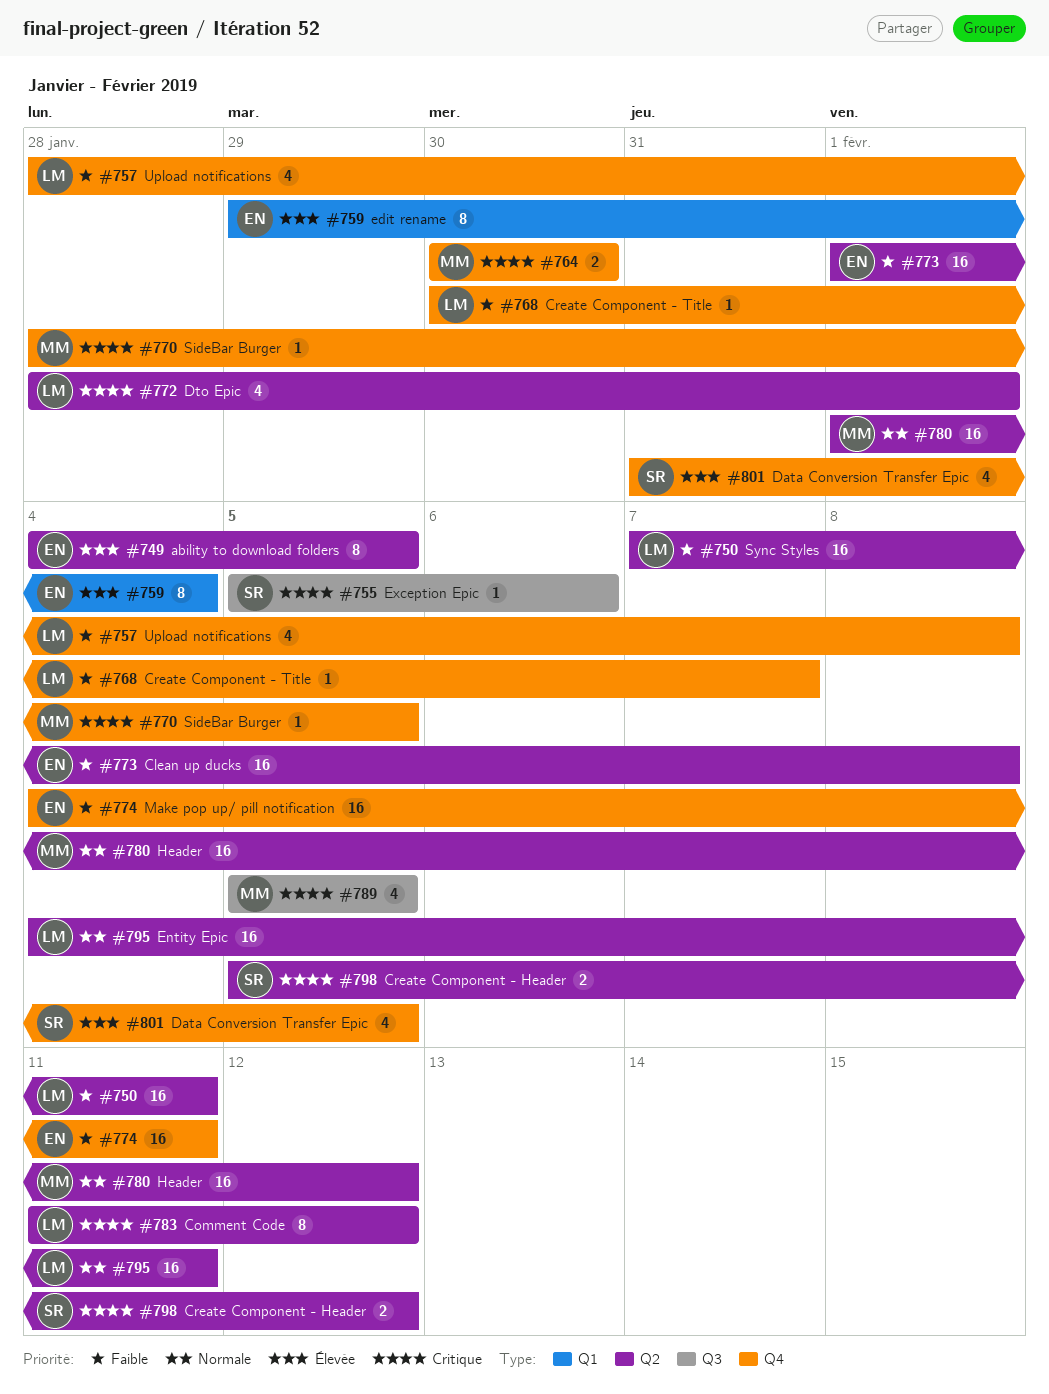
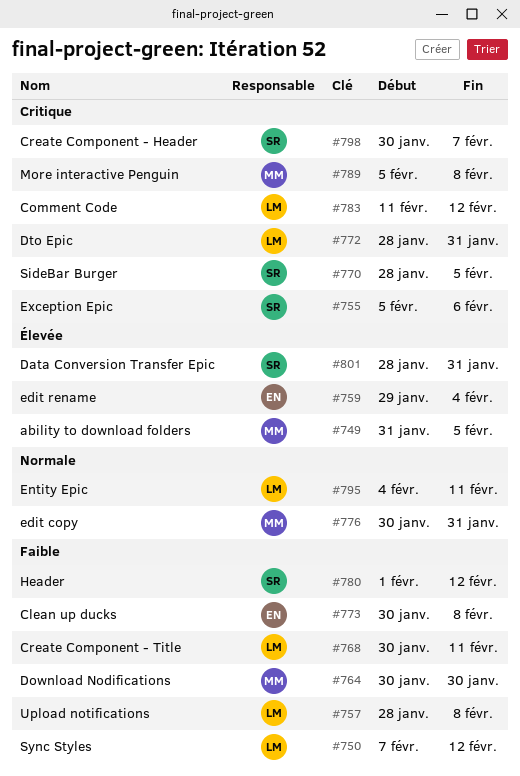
#749, owner: EN -> MM
#749, start: Feb 4 -> Jan 31
#750, due: Feb 11 -> Feb 12
#764, priority: Critique -> Faible
#768, due: Feb 7 -> Feb 11
#770, owner: MM -> SR
#772, due: Feb 1 -> Jan 31
#773, start: Feb 1 -> Jan 30
#774: present -> none
#776: none -> present
#780, owner: MM -> SR
#780, priority: Normale -> Faible
#789, due: Feb 5 -> Feb 8
#798, start: Feb 5 -> Jan 30
#798, due: Feb 12 -> Feb 7
#801, start: Jan 31 -> Jan 28
#801, due: Feb 5 -> Jan 31

